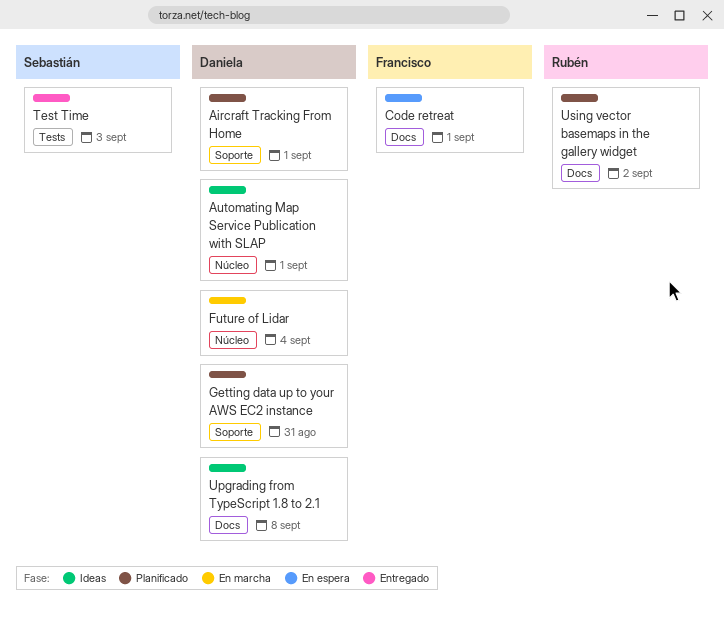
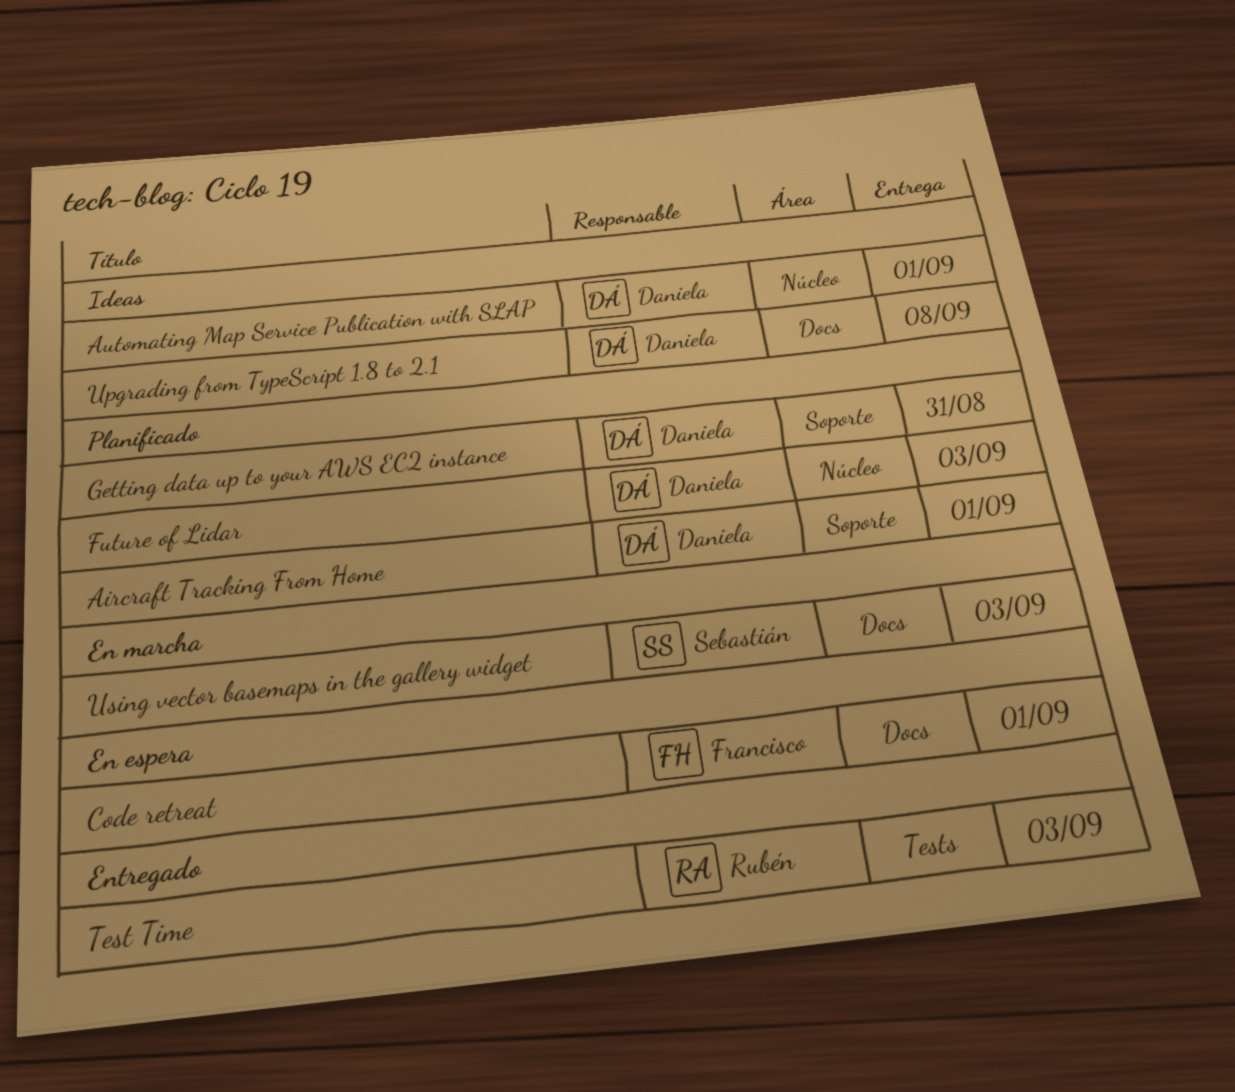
Future of Lidar, status: En marcha -> Planificado
Future of Lidar, due: Sep 4 -> Sep 3
Test Time, owner: Sebastián -> Rubén
Using vector basemaps in the gallery widget, status: Planificado -> En marcha
Using vector basemaps in the gallery widget, owner: Rubén -> Sebastián
Using vector basemaps in the gallery widget, due: Sep 2 -> Sep 3

